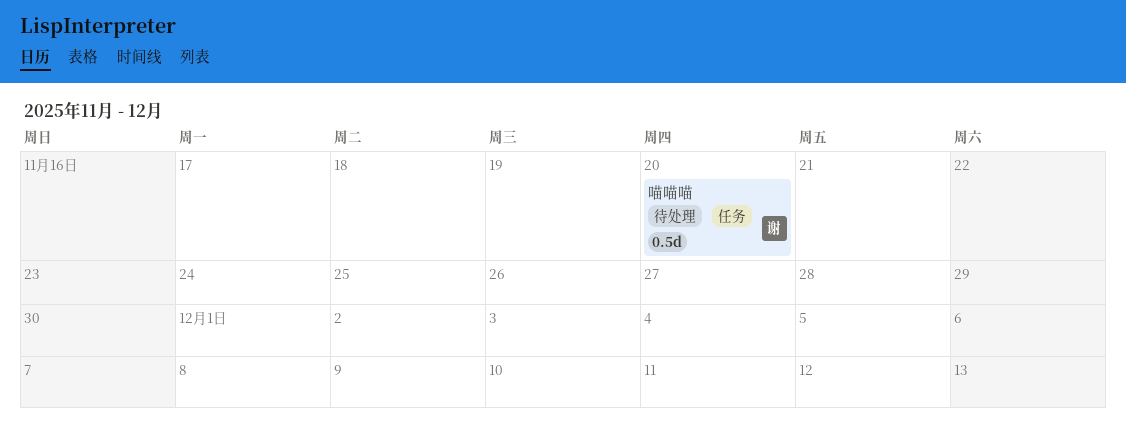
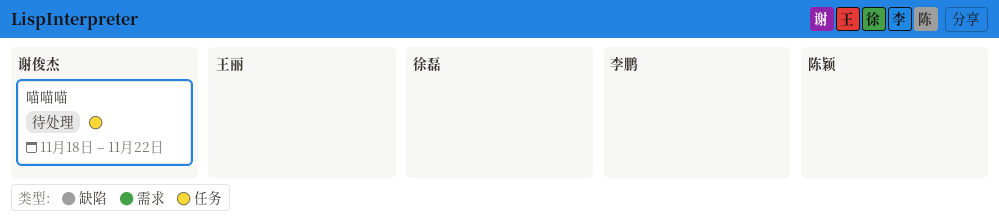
喵喵喵, due: Nov 20 -> Nov 22

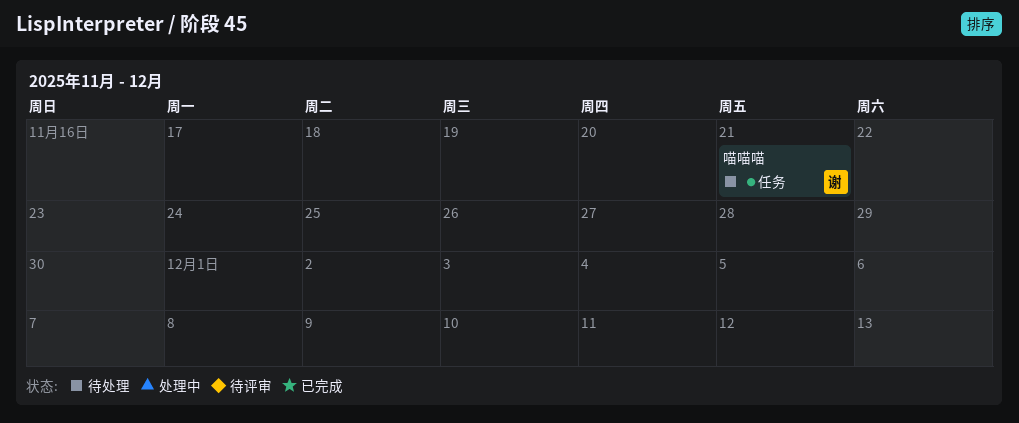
喵喵喵, due: Nov 22 -> Nov 21

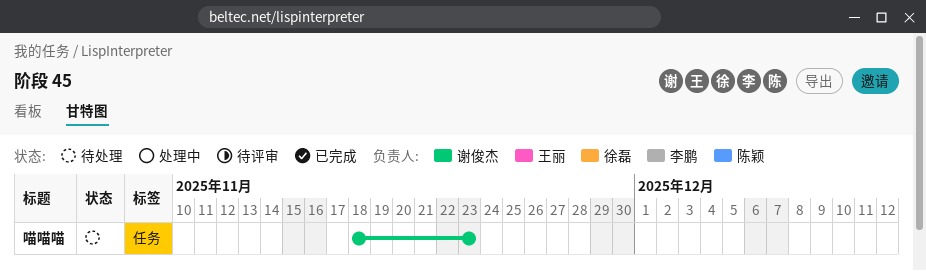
喵喵喵, due: Nov 21 -> Nov 23

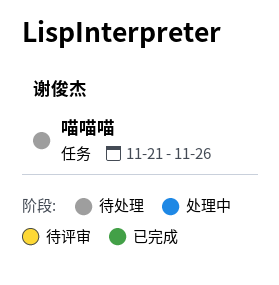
喵喵喵, start: Nov 18 -> Nov 21
喵喵喵, due: Nov 23 -> Nov 26

